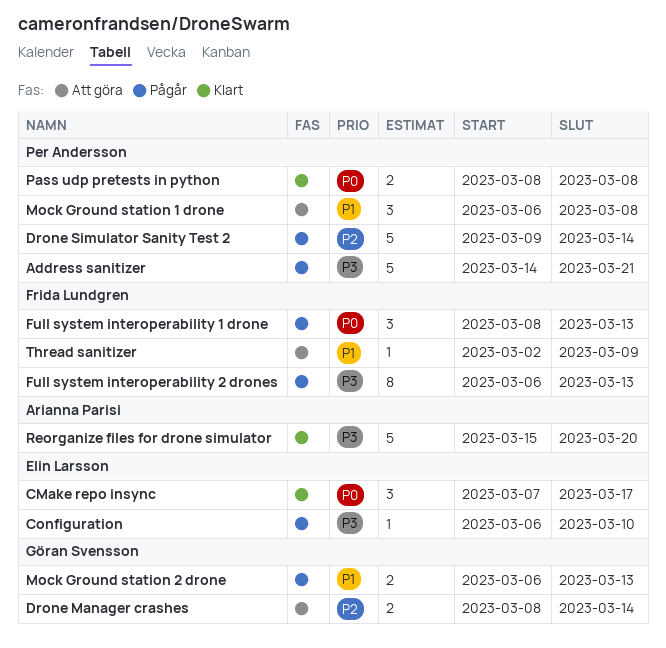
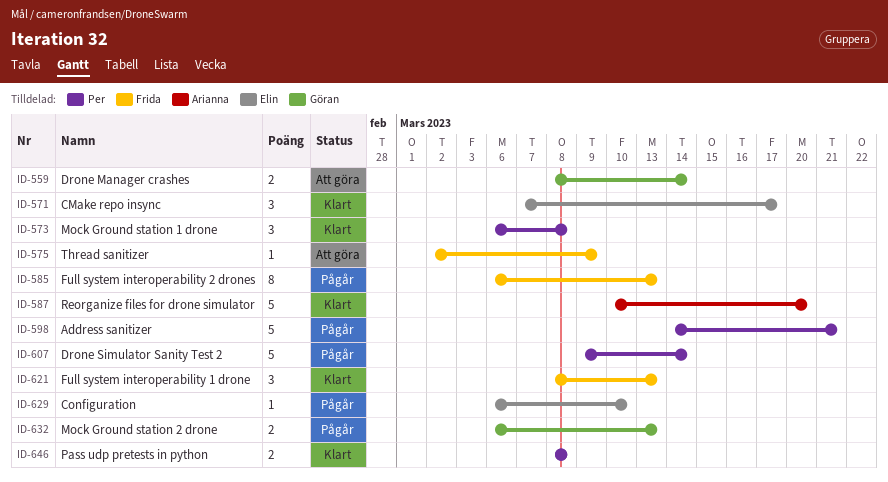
Full system interoperability 1 drone, status: Pågår -> Klart
Mock Ground station 1 drone, status: Att göra -> Klart
Reorganize files for drone simulator, start: Mar 15 -> Mar 10

